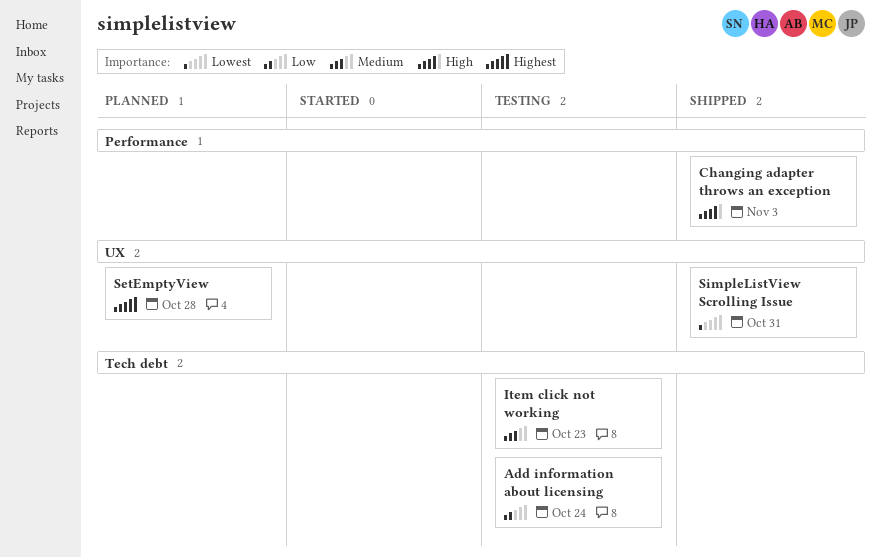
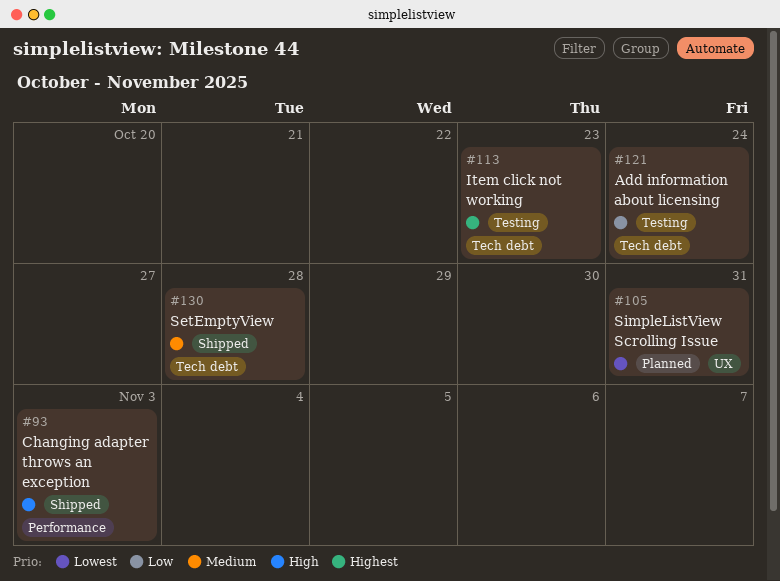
Item click not working, priority: Medium -> Highest
SetEmptyView, status: Planned -> Shipped
SetEmptyView, priority: Highest -> Medium
SetEmptyView, label: UX -> Tech debt
SimpleListView Scrolling Issue, status: Shipped -> Planned

